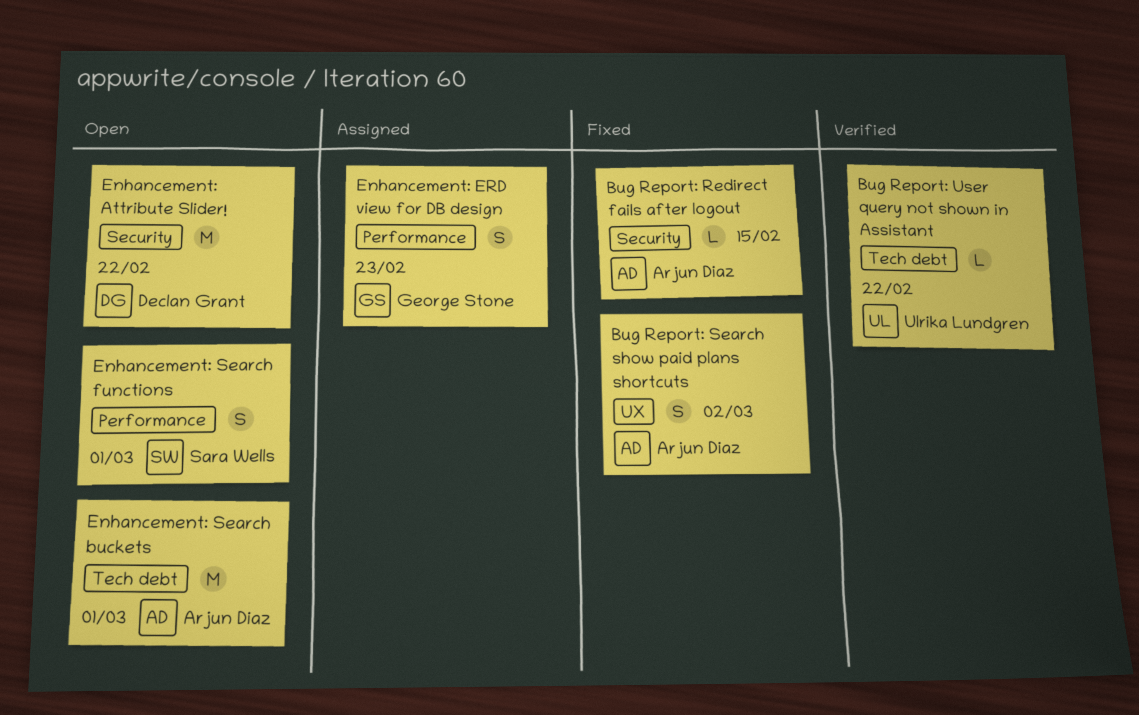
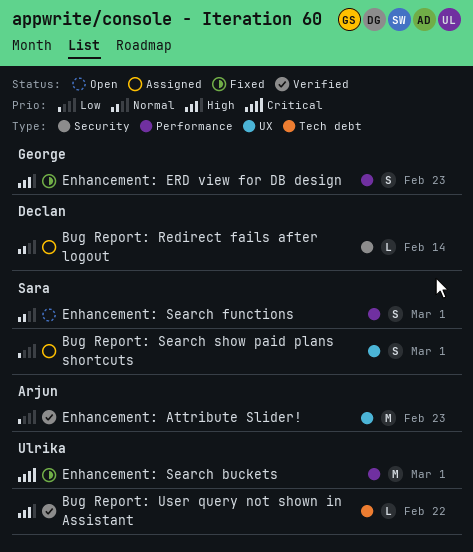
Bug Report: Redirect fails after logout, status: Fixed -> Assigned
Bug Report: Redirect fails after logout, owner: Arjun Diaz -> Declan Grant
Bug Report: Redirect fails after logout, due: Feb 15 -> Feb 14
Bug Report: Search show paid plans shortcuts, status: Fixed -> Assigned
Bug Report: Search show paid plans shortcuts, owner: Arjun Diaz -> Sara Wells
Bug Report: Search show paid plans shortcuts, due: Mar 2 -> Mar 1
Enhancement: Attribute Slider!, status: Open -> Verified
Enhancement: Attribute Slider!, owner: Declan Grant -> Arjun Diaz
Enhancement: Attribute Slider!, label: Security -> UX
Enhancement: Attribute Slider!, due: Feb 22 -> Feb 23
Enhancement: ERD view for DB design, status: Assigned -> Fixed
Enhancement: Search buckets, status: Open -> Fixed
Enhancement: Search buckets, owner: Arjun Diaz -> Ulrika Lundgren
Enhancement: Search buckets, label: Tech debt -> Performance

